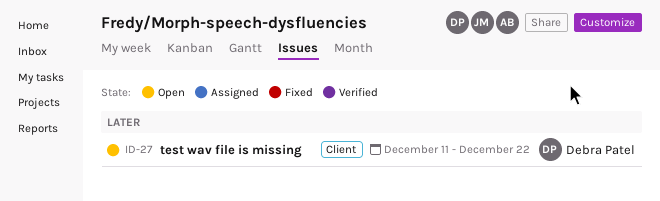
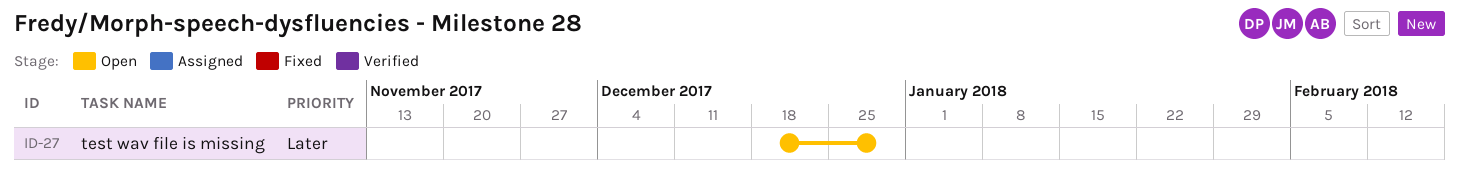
ID-27, start: Dec 11 -> Dec 18
ID-27, due: Dec 22 -> Dec 29

